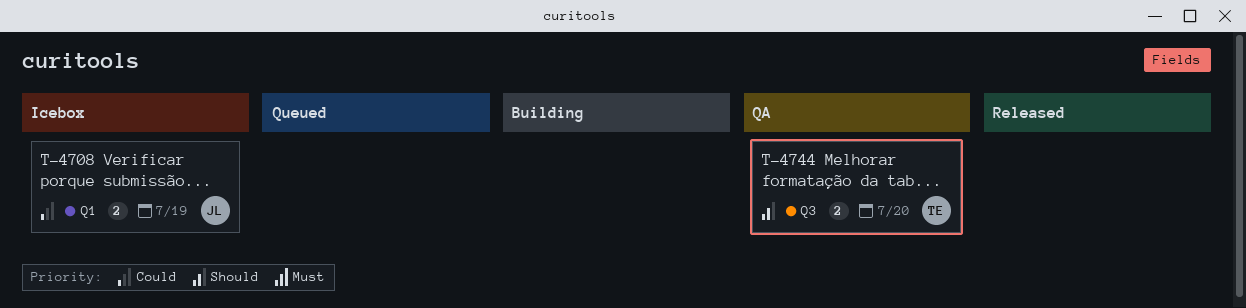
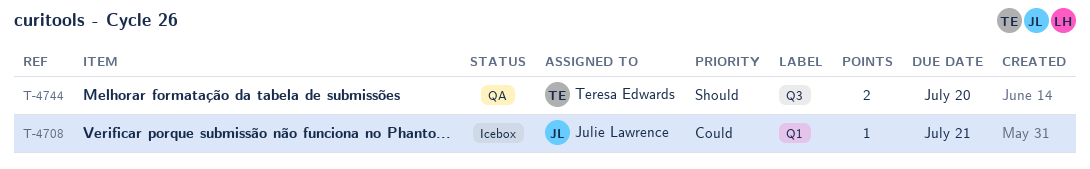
T-4708, estimate: 2 -> 1
T-4708, due: Jul 19 -> Jul 21

